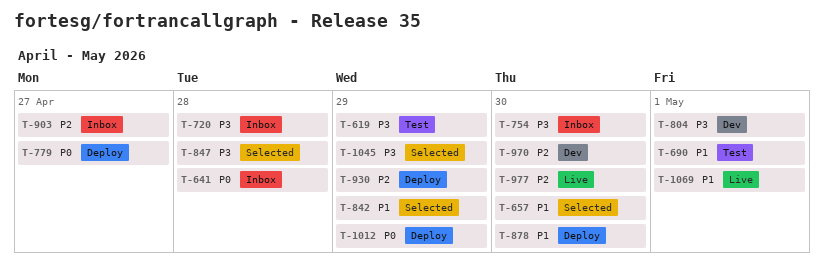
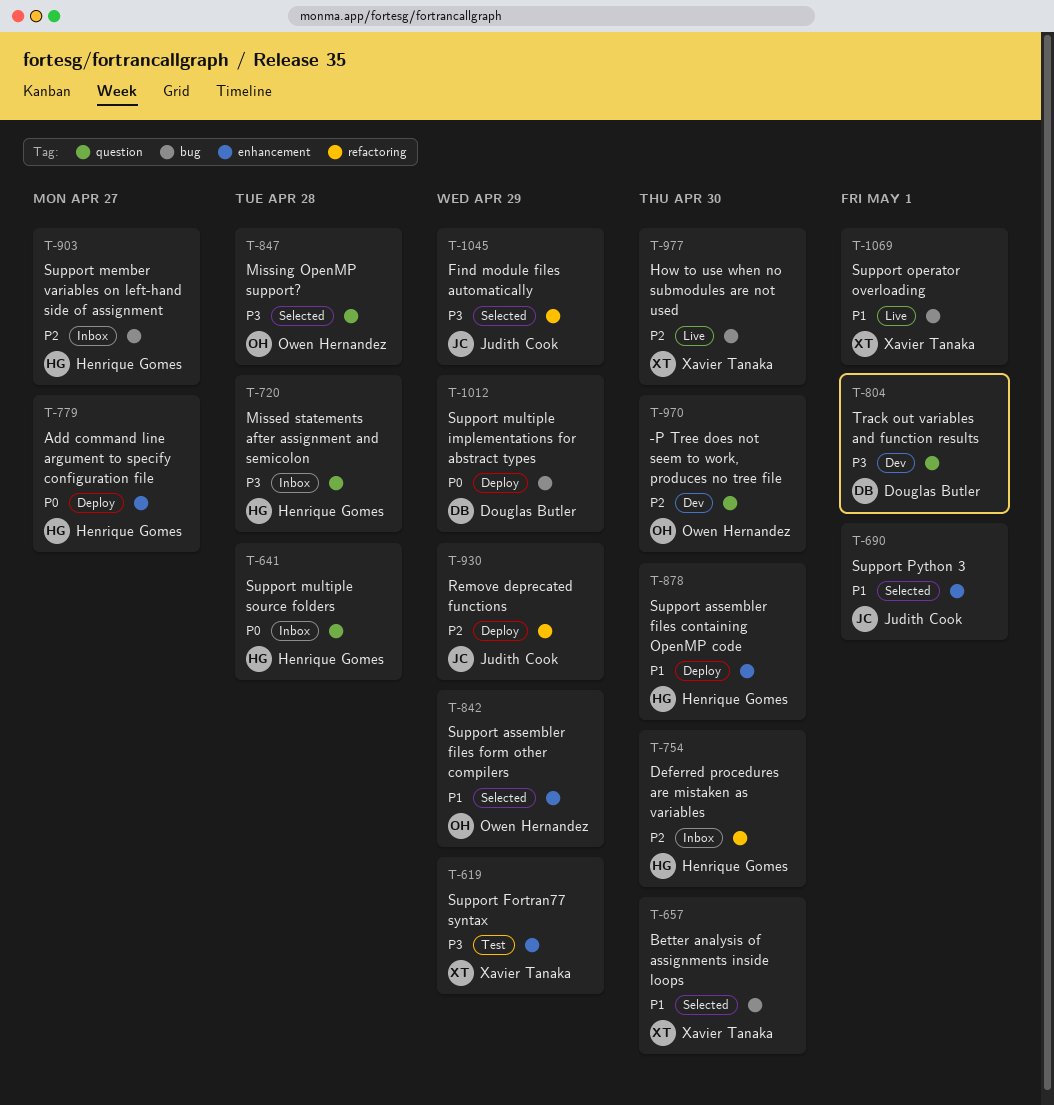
T-690, status: Test -> Selected
T-754, priority: P3 -> P2

